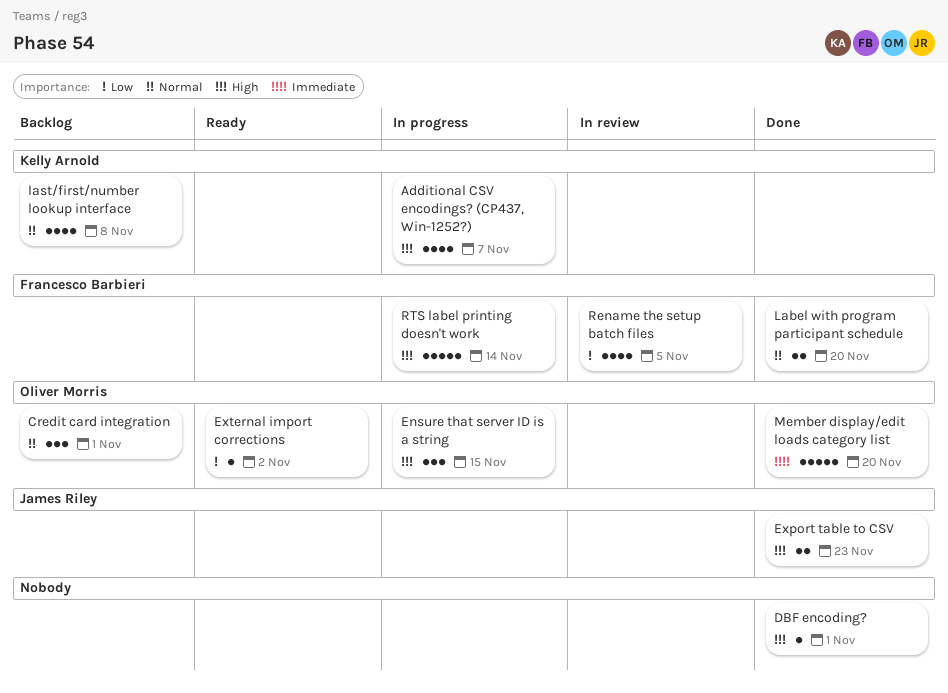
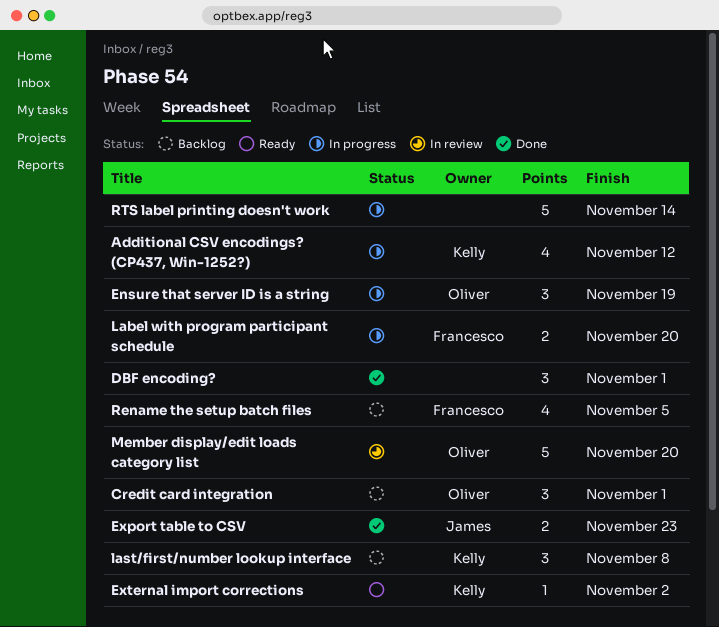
Additional CSV encodings? (CP437, Win-1252?), due: Nov 7 -> Nov 12
DBF encoding?, estimate: 1 -> 3
Ensure that server ID is a string, due: Nov 15 -> Nov 19
External import corrections, owner: Oliver Morris -> Kelly Arnold
Label with program participant schedule, status: Done -> In progress
last/first/number lookup interface, estimate: 4 -> 3
Member display/edit loads category list, status: Done -> In review
Rename the setup batch files, status: In review -> Backlog
RTS label printing doesn't work, owner: Francesco Barbieri -> none

